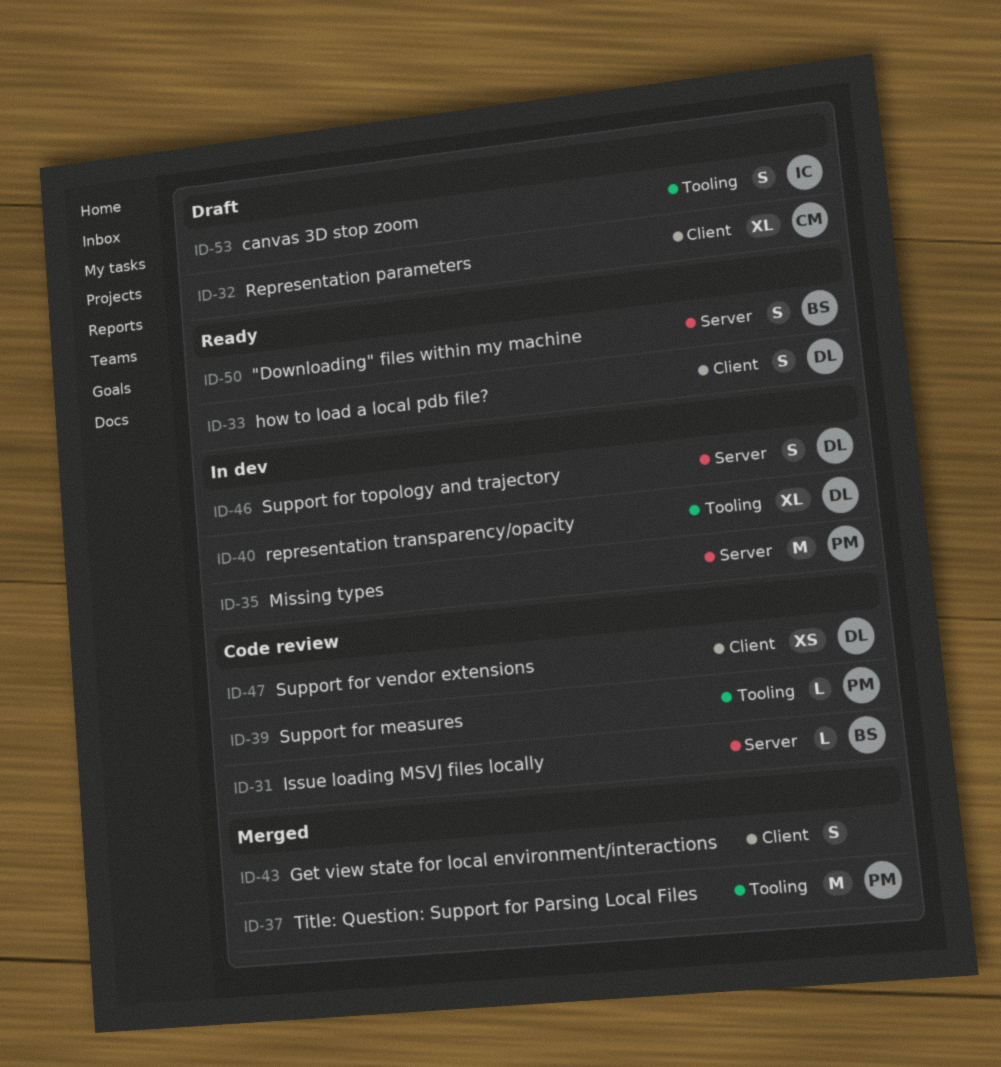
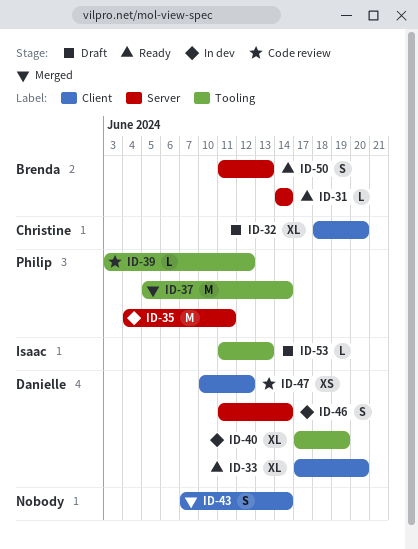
ID-31, status: Code review -> Ready
ID-33, estimate: S -> XL
ID-53, estimate: S -> L

